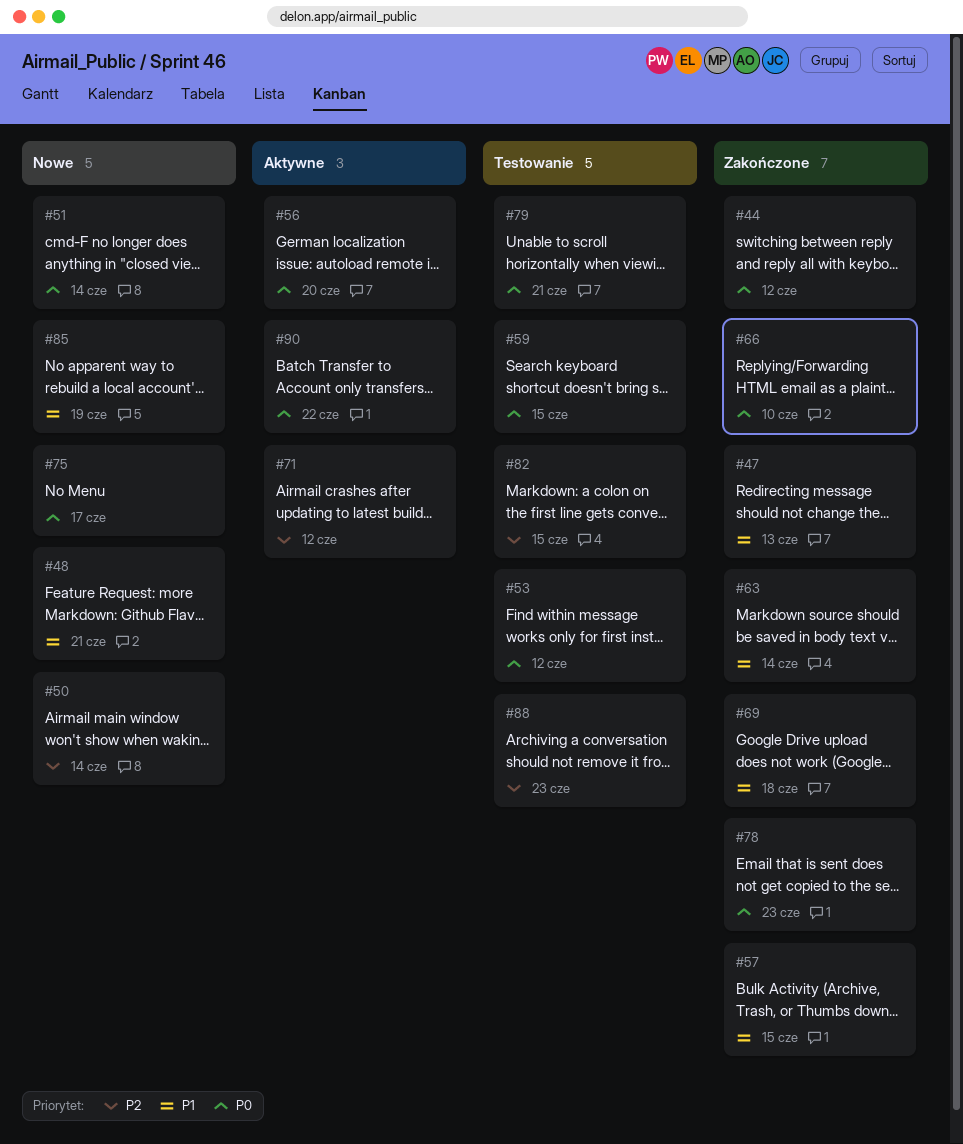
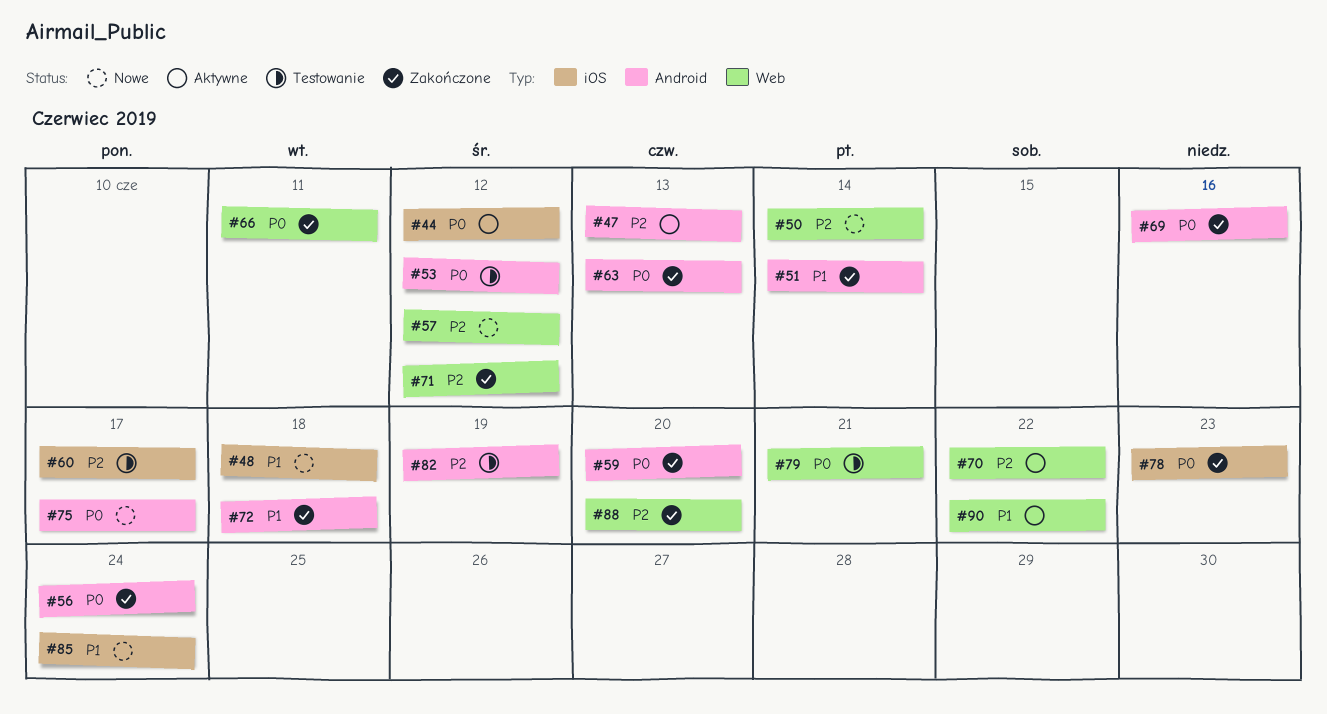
#44, status: Zakończone -> Aktywne
#47, status: Zakończone -> Aktywne
#47, priority: P1 -> P2
#48, due: Jun 21 -> Jun 18
#51, status: Nowe -> Zakończone
#51, priority: P0 -> P1
#56, status: Aktywne -> Zakończone
#56, due: Jun 20 -> Jun 24
#57, status: Zakończone -> Nowe
#57, priority: P1 -> P2
#57, due: Jun 15 -> Jun 12
#59, status: Testowanie -> Zakończone
#59, due: Jun 15 -> Jun 20
#60: none -> present
#63, priority: P1 -> P0
#63, due: Jun 14 -> Jun 13
#66, due: Jun 10 -> Jun 11
#69, priority: P1 -> P0
#69, due: Jun 18 -> Jun 16
#70: none -> present
#71, status: Aktywne -> Zakończone
#72: none -> present
#82, due: Jun 15 -> Jun 19
#85, due: Jun 19 -> Jun 24
#88, status: Testowanie -> Zakończone
#88, due: Jun 23 -> Jun 20
#90, priority: P0 -> P1

